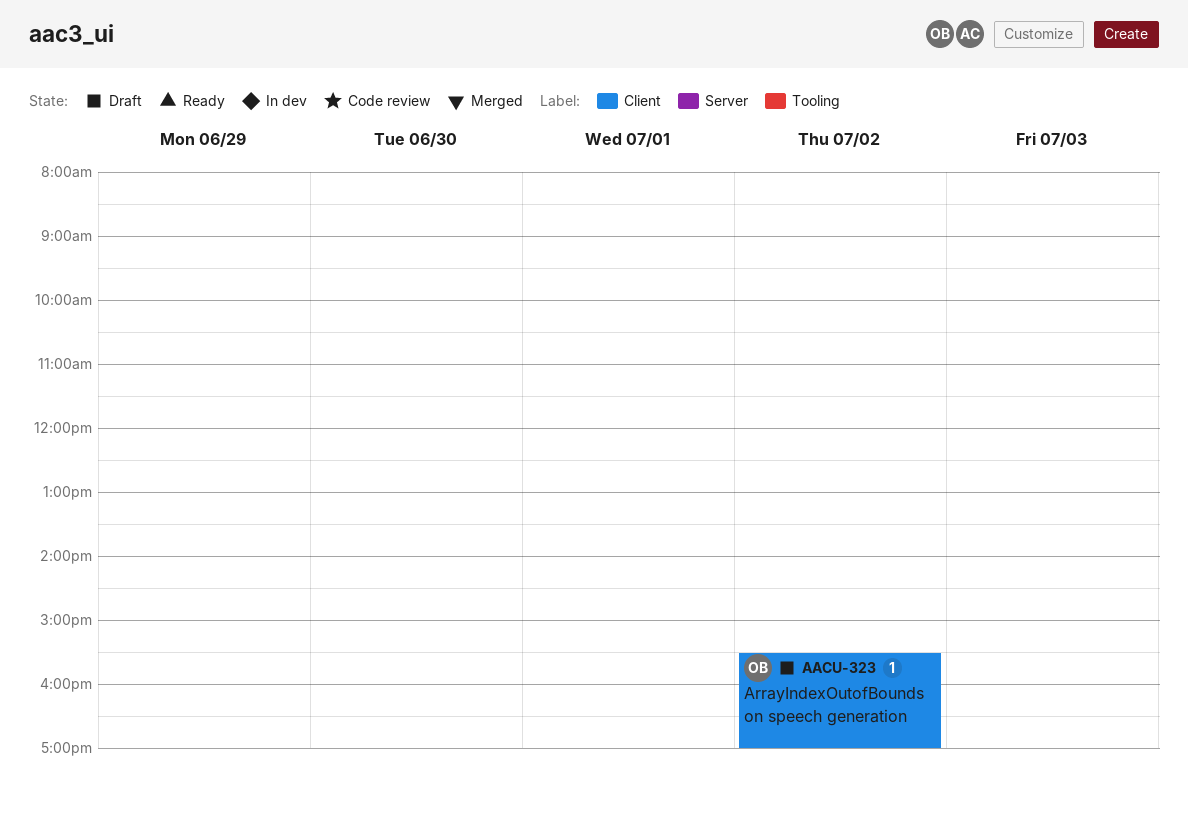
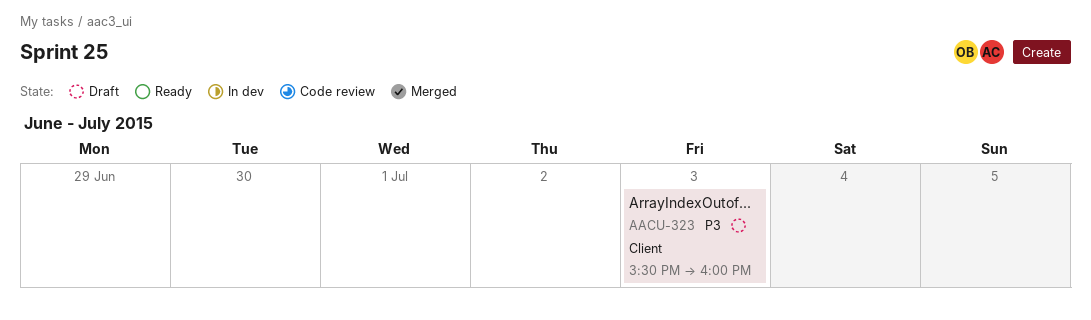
AACU-323, day: Jul 2 -> Jul 3
AACU-323, ends: 17:00 -> 16:00

